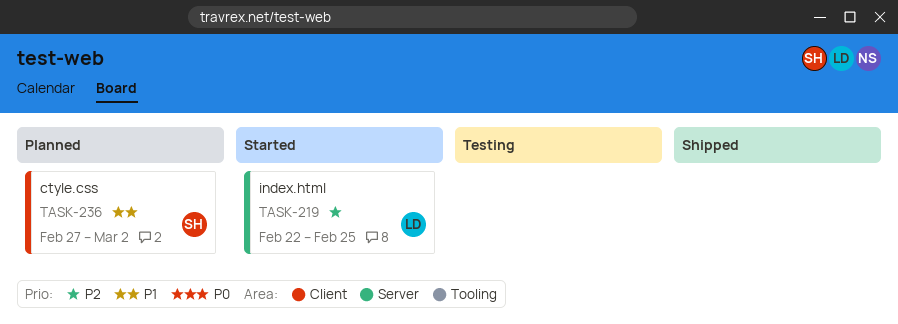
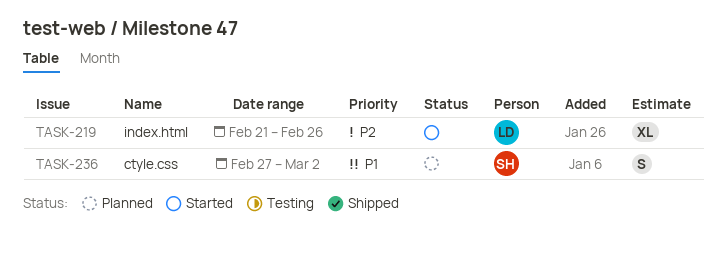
TASK-219, start: Feb 22 -> Feb 21
TASK-219, due: Feb 25 -> Feb 26

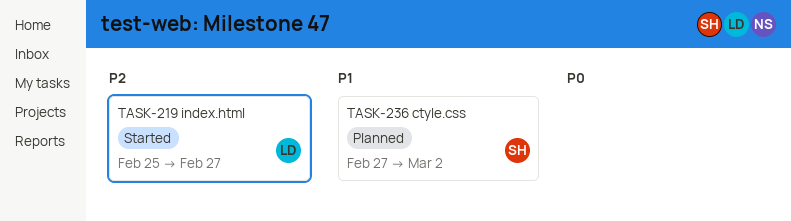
TASK-219, start: Feb 21 -> Feb 25
TASK-219, due: Feb 26 -> Feb 27

